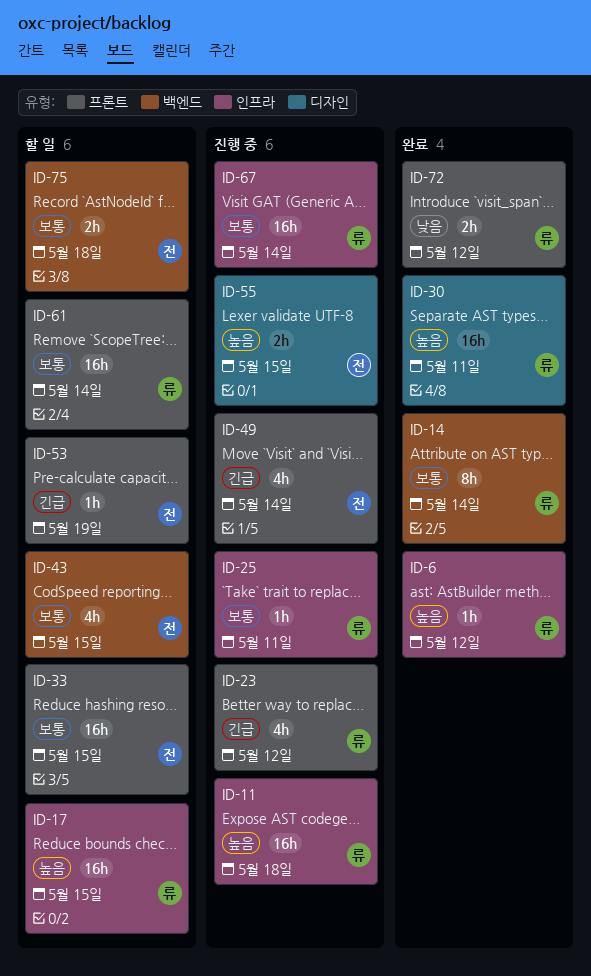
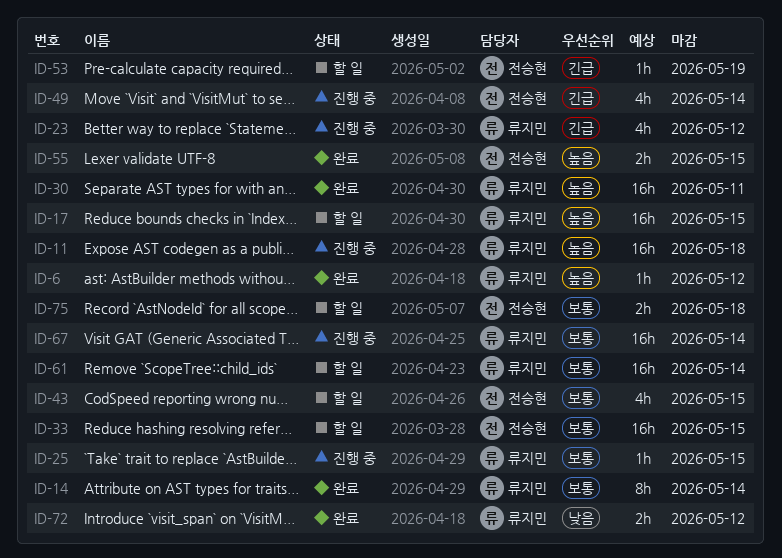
ID-25, due: May 11 -> May 15
ID-55, status: 진행 중 -> 완료

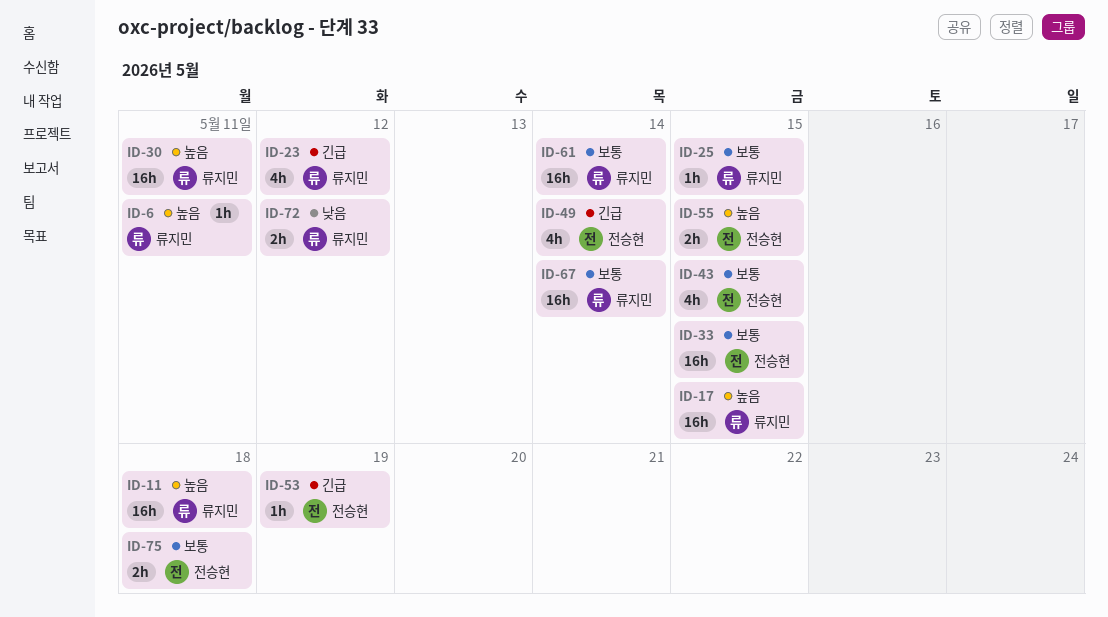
ID-6, due: May 12 -> May 11
ID-14: present -> none

